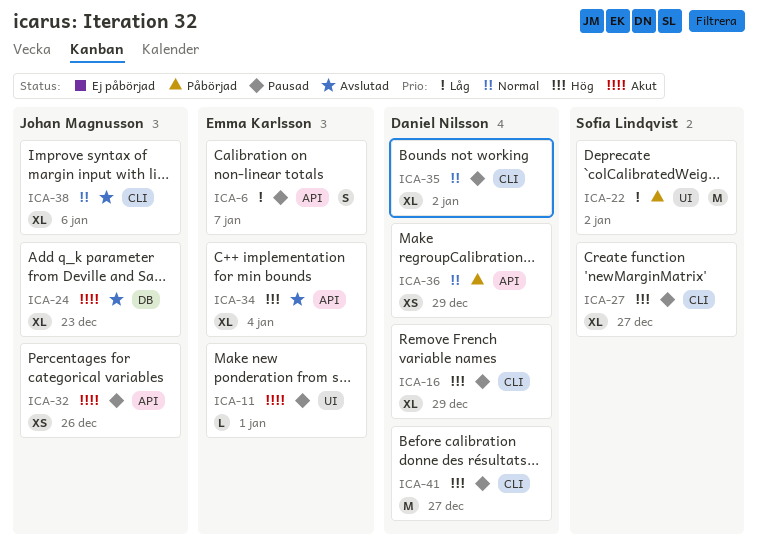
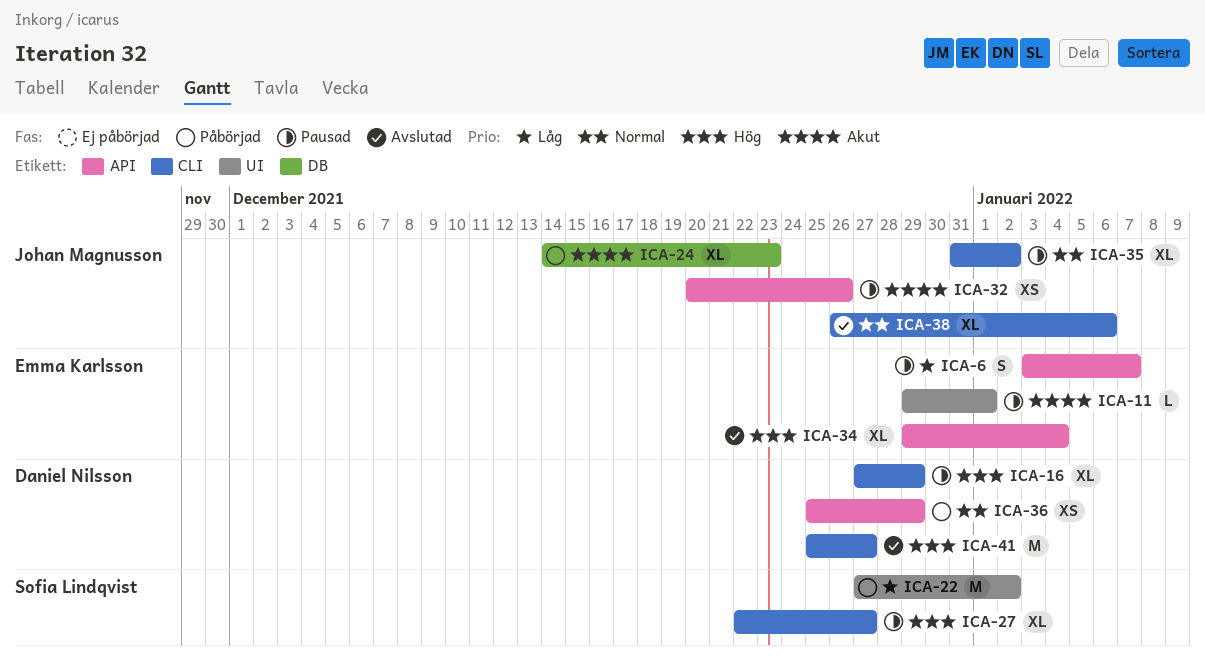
ICA-24, status: Avslutad -> Påbörjad
ICA-35, owner: Daniel Nilsson -> Johan Magnusson
ICA-41, status: Pausad -> Avslutad

